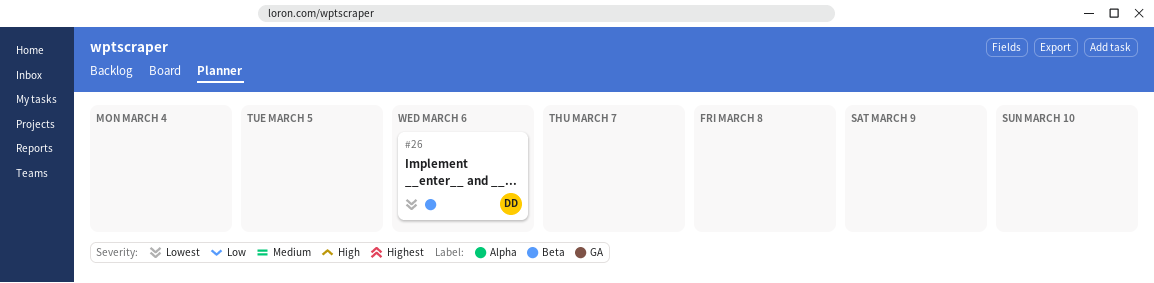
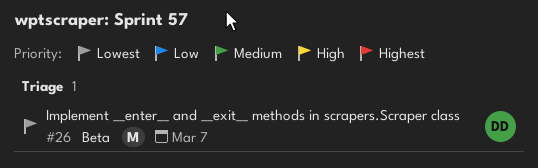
#26, due: Mar 6 -> Mar 7

